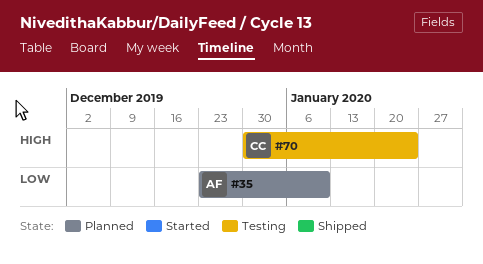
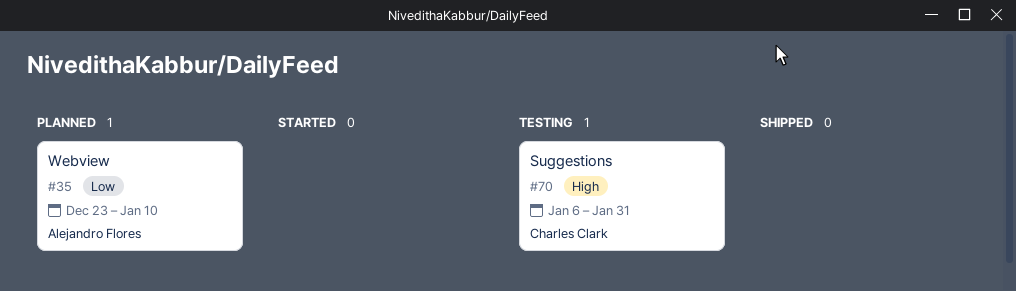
#70, start: Dec 30 -> Jan 6
#70, due: Jan 24 -> Jan 31

